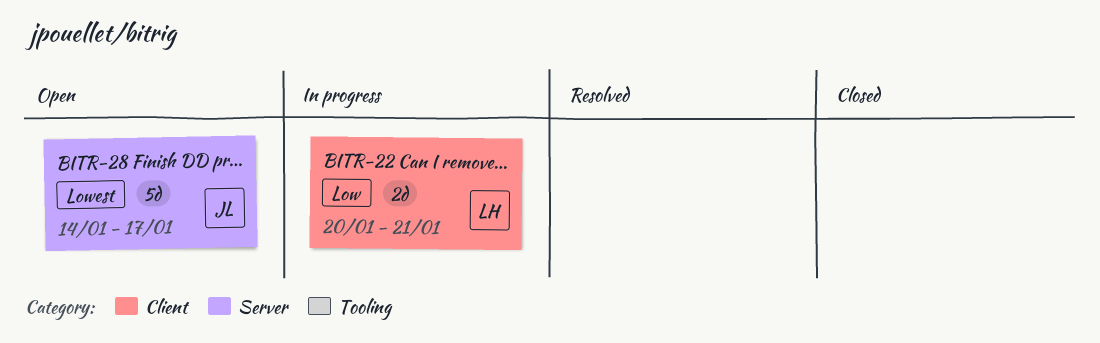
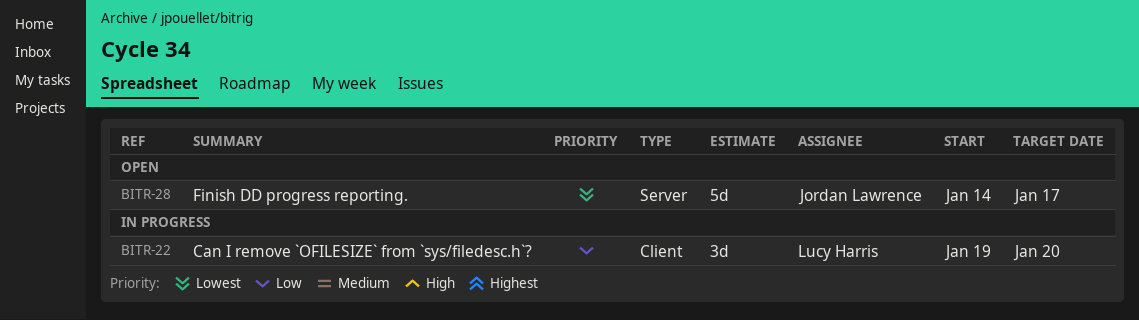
BITR-22, estimate: 2d -> 3d
BITR-22, start: Jan 20 -> Jan 19
BITR-22, due: Jan 21 -> Jan 20

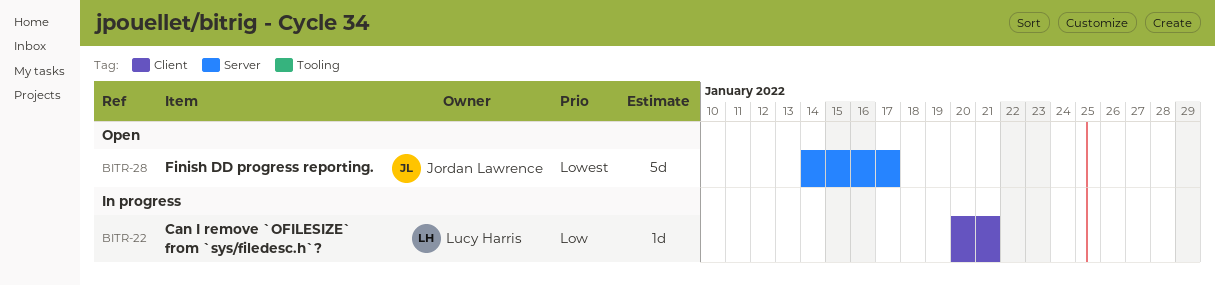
BITR-22, estimate: 3d -> 1d
BITR-22, start: Jan 19 -> Jan 20
BITR-22, due: Jan 20 -> Jan 21

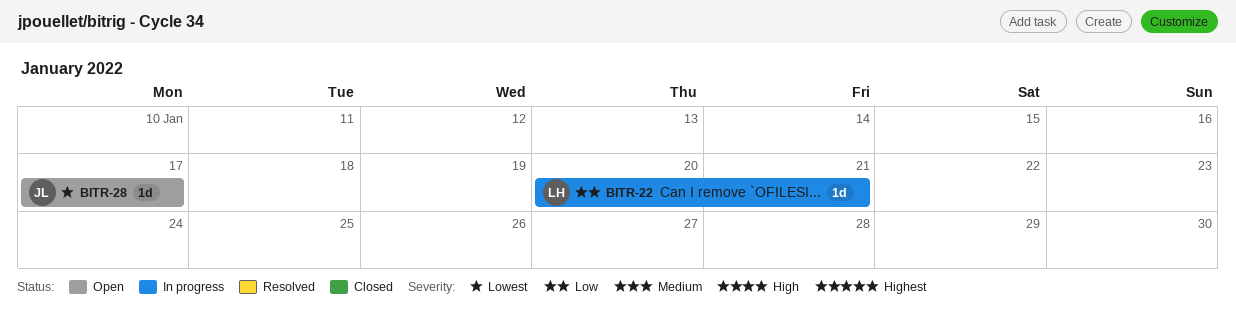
BITR-28, estimate: 5d -> 1d
BITR-28, start: Jan 14 -> Jan 17

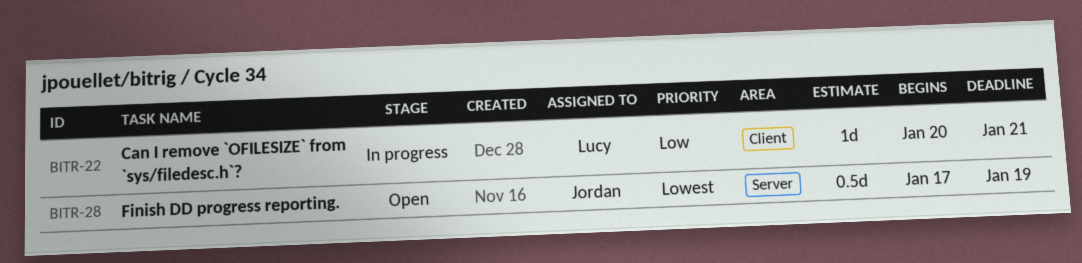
BITR-28, estimate: 1d -> 0.5d
BITR-28, due: Jan 17 -> Jan 19

